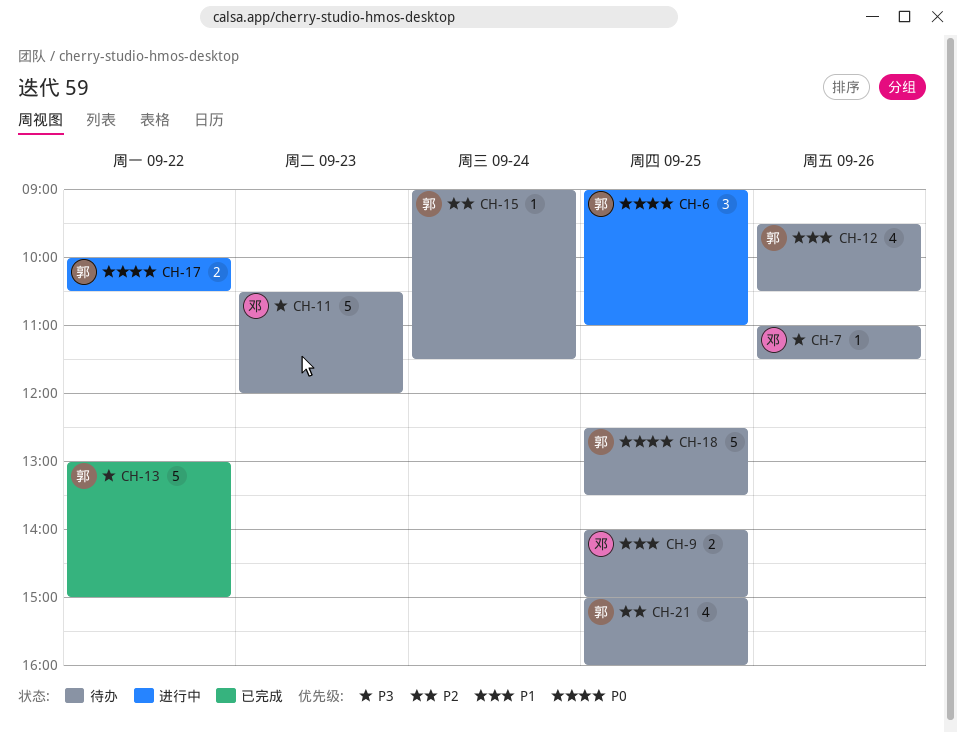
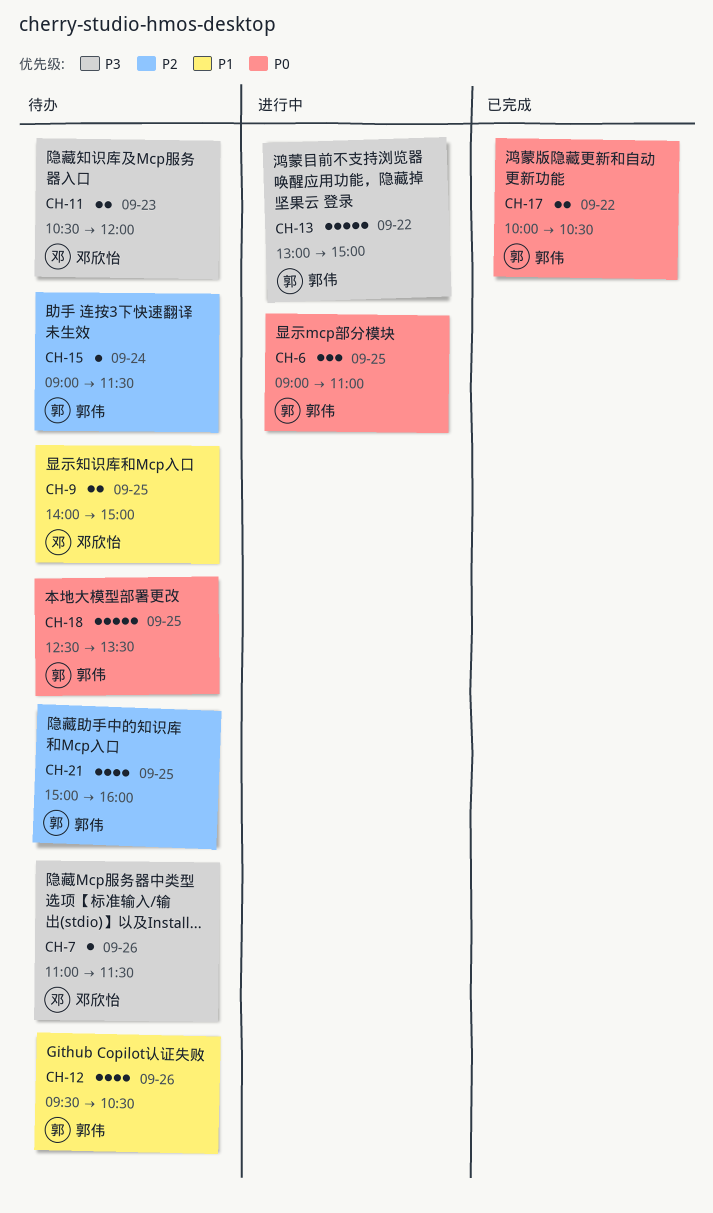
CH-11, estimate: 5 -> 2
CH-13, status: 已完成 -> 进行中
CH-17, status: 进行中 -> 已完成

